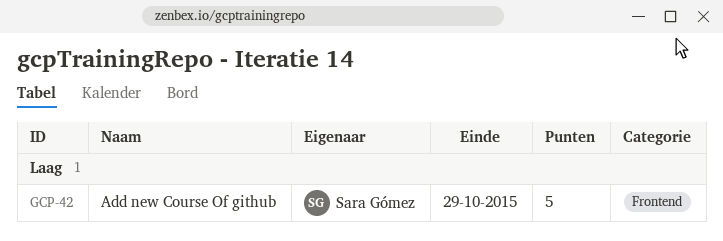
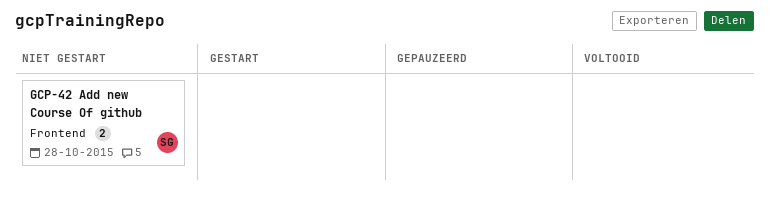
GCP-42, estimate: 5 -> 2
GCP-42, due: Oct 29 -> Oct 28

